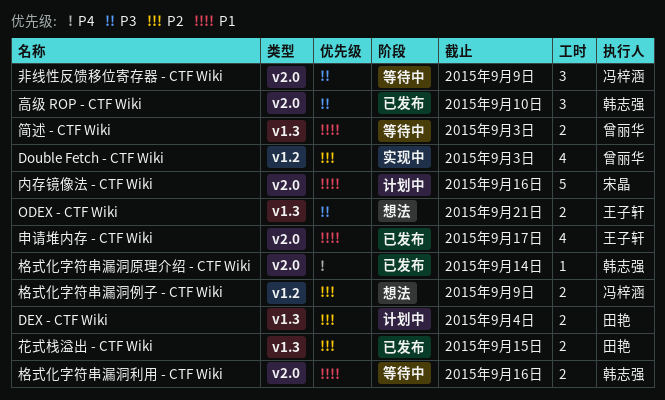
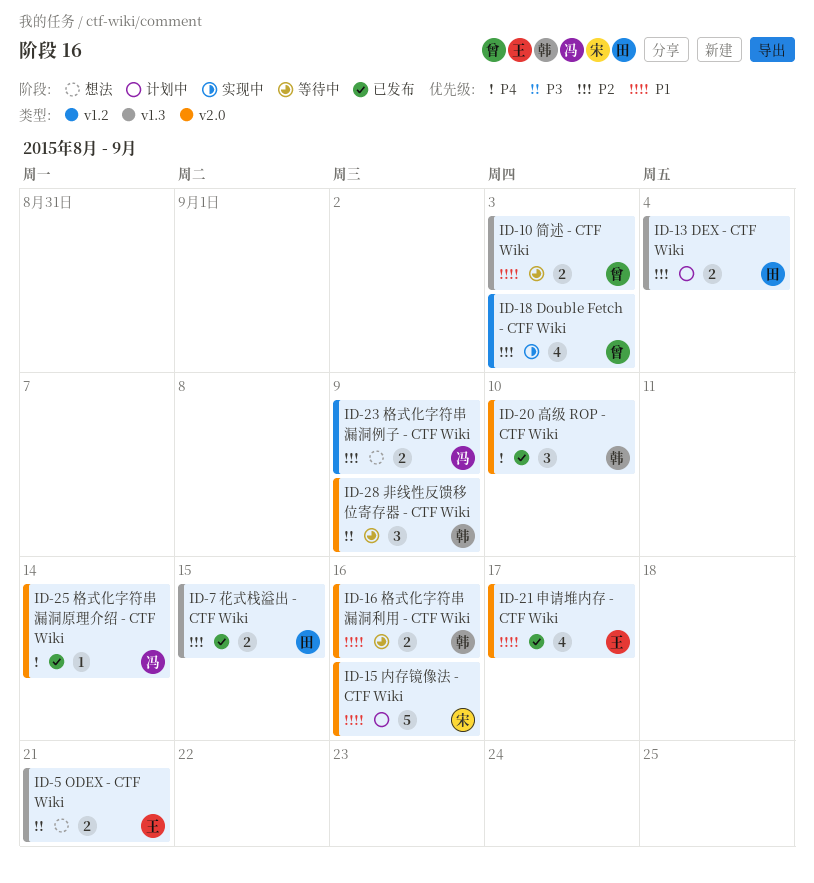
格式化字符串漏洞原理介绍 - CTF Wiki, owner: 韩志强 -> 冯梓涵
非线性反馈移位寄存器 - CTF Wiki, owner: 冯梓涵 -> 韩志强
高级 ROP - CTF Wiki, priority: P3 -> P4

